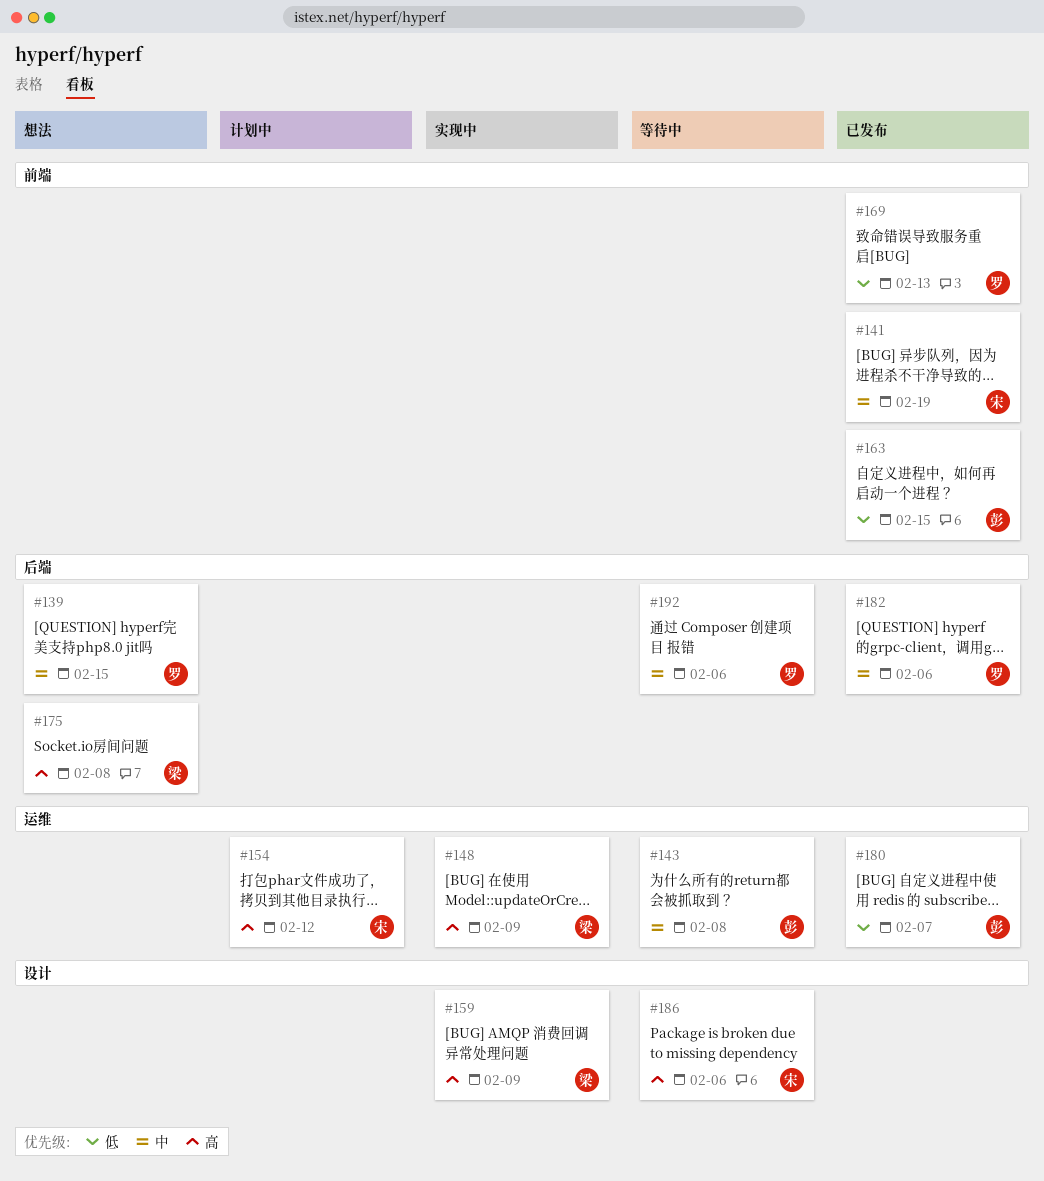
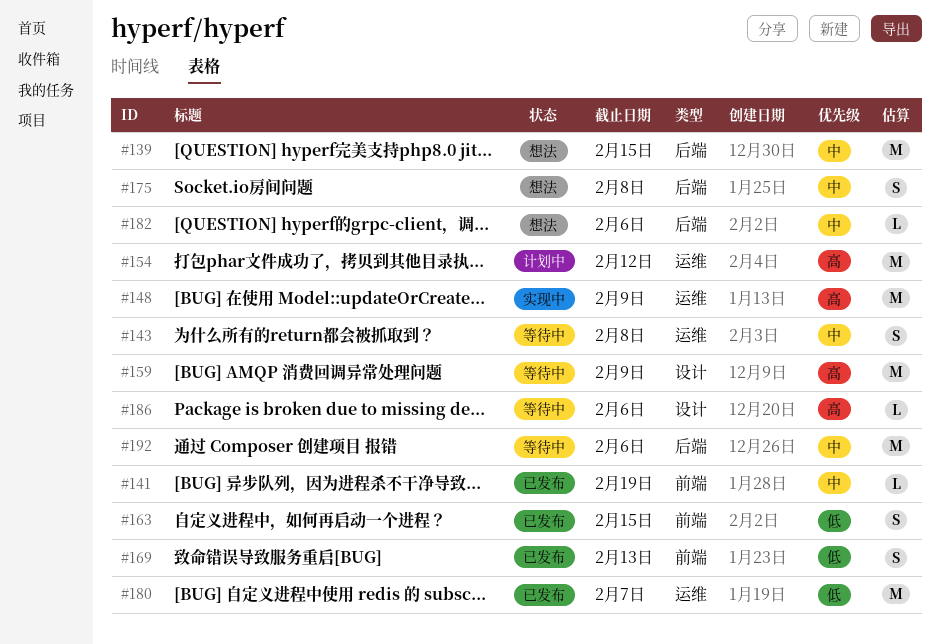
#159, status: 实现中 -> 等待中
#175, priority: 高 -> 中
#182, status: 已发布 -> 想法

